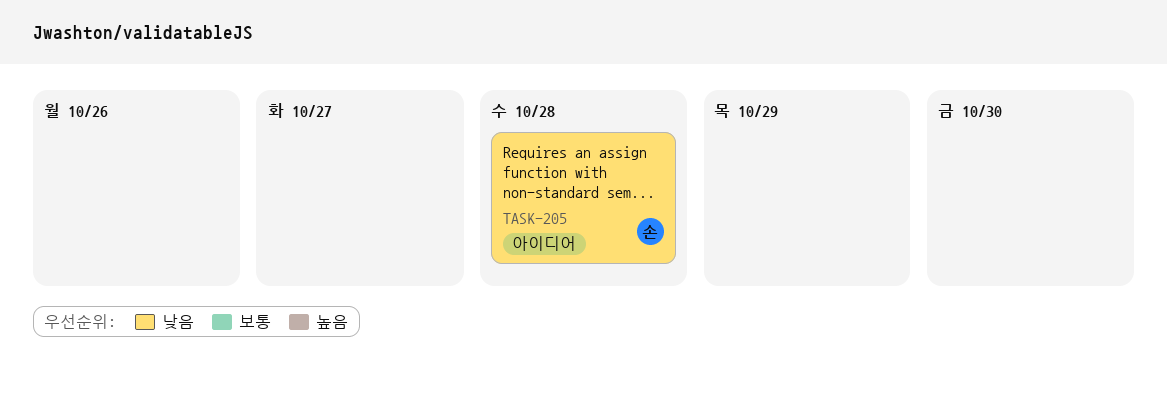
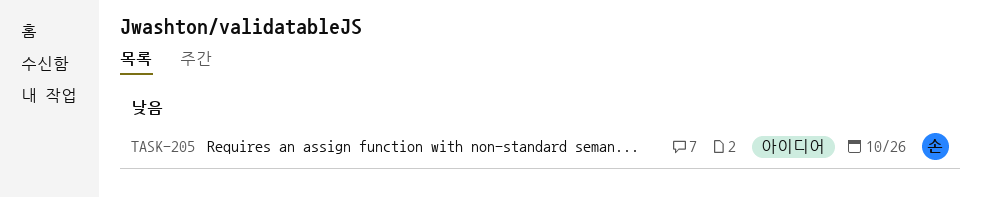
TASK-205, due: Oct 28 -> Oct 26

